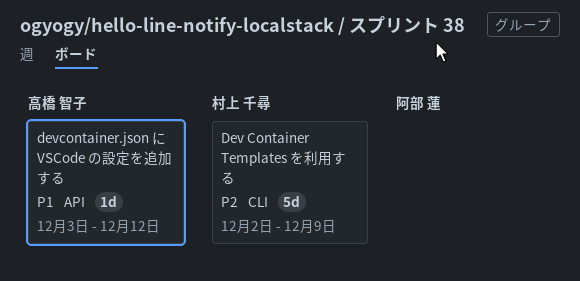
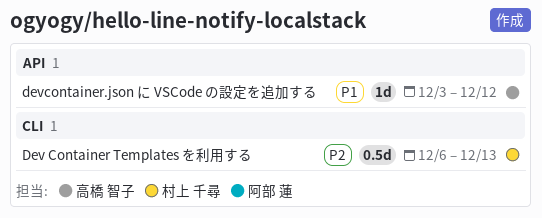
Dev Container Templates を利用する, estimate: 5d -> 0.5d
Dev Container Templates を利用する, start: Dec 2 -> Dec 6
Dev Container Templates を利用する, due: Dec 9 -> Dec 13

